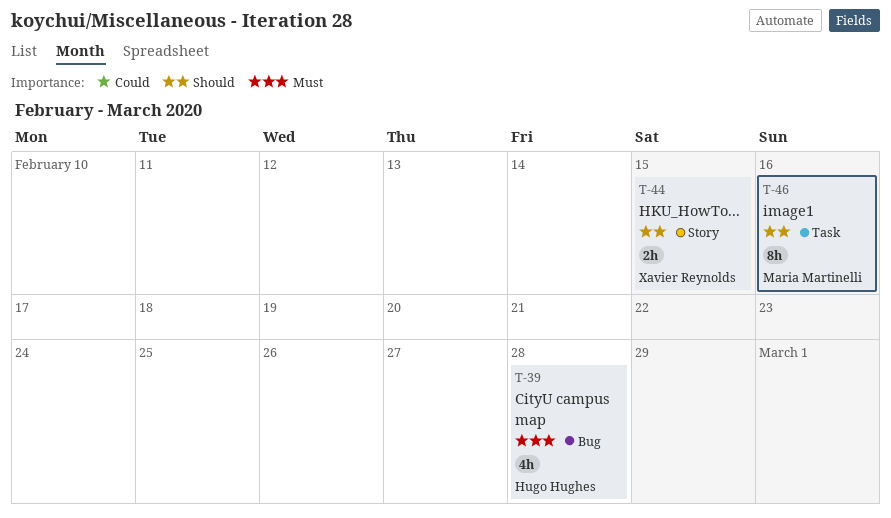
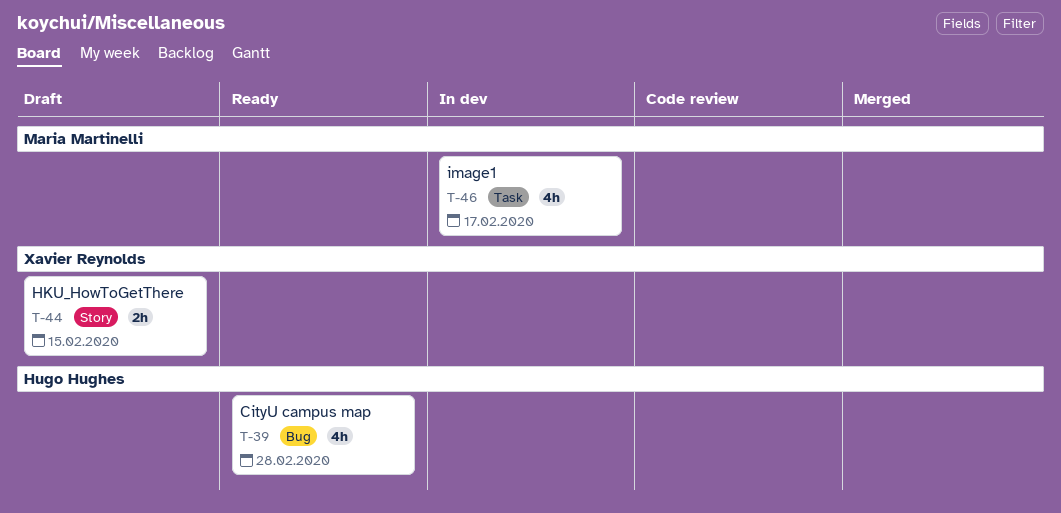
T-46, estimate: 8h -> 4h
T-46, due: Feb 16 -> Feb 17

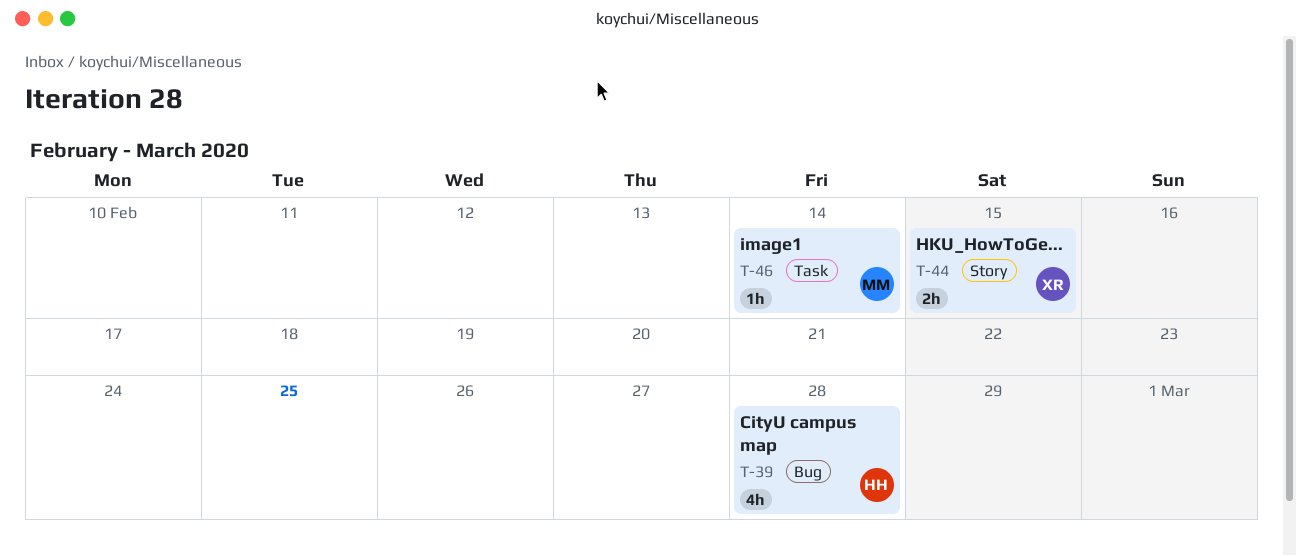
T-46, estimate: 4h -> 1h
T-46, due: Feb 17 -> Feb 14

